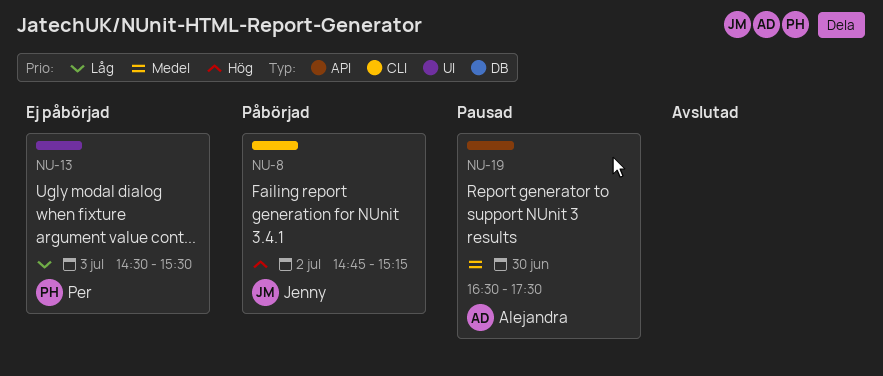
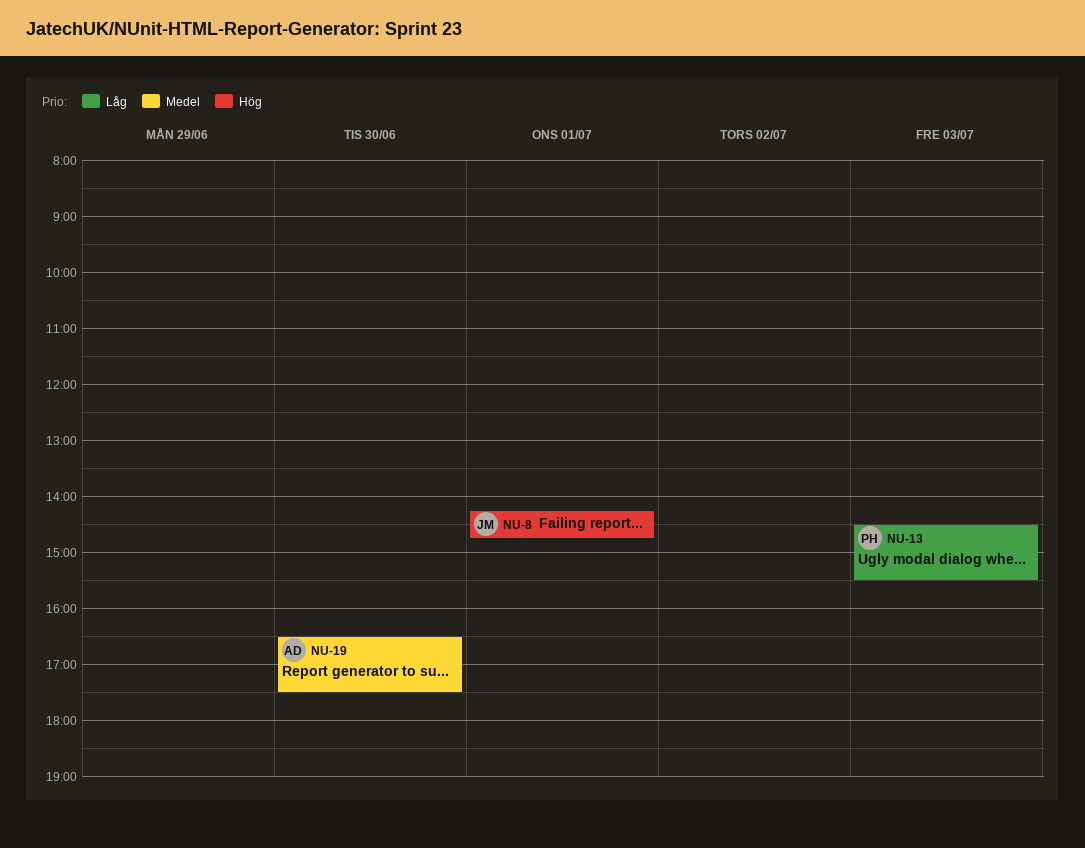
NU-8, day: Jul 2 -> Jul 1
NU-8, begins: 14:45 -> 14:15
NU-8, ends: 15:15 -> 14:45

